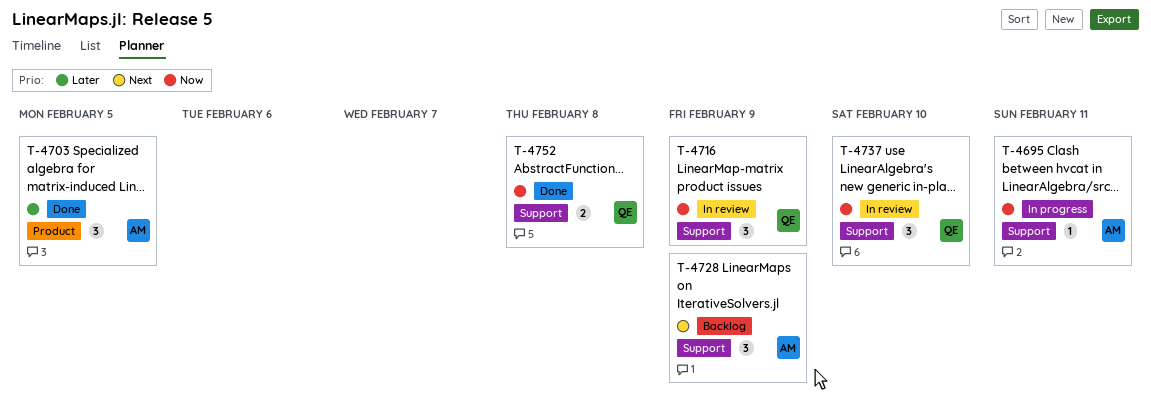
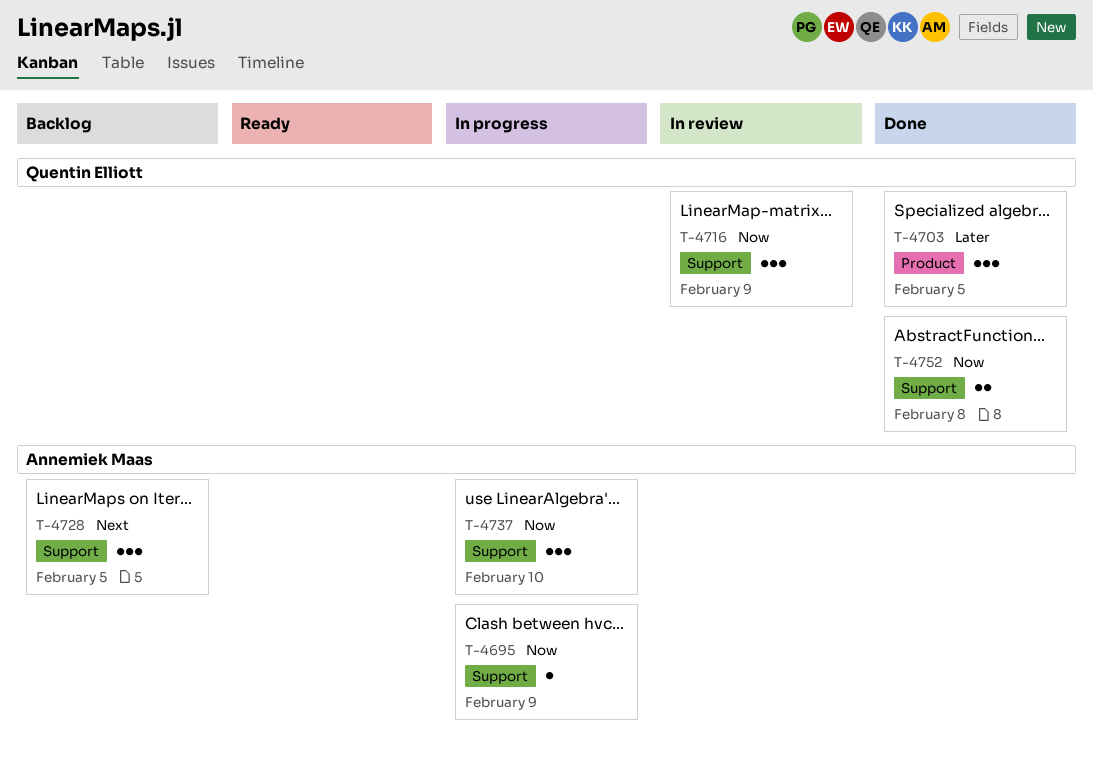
T-4695, due: Feb 11 -> Feb 9
T-4703, owner: Annemiek Maas -> Quentin Elliott
T-4728, due: Feb 9 -> Feb 5
T-4737, status: In review -> In progress
T-4737, owner: Quentin Elliott -> Annemiek Maas

